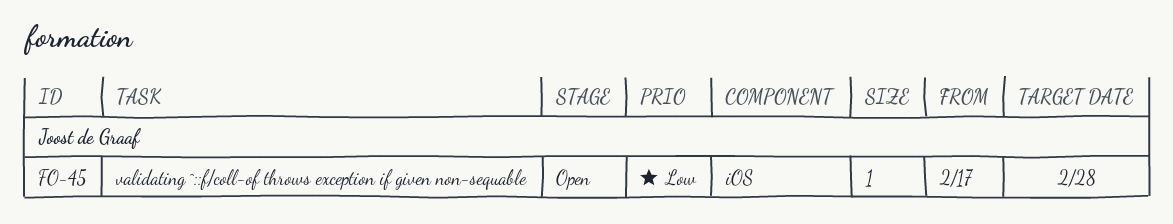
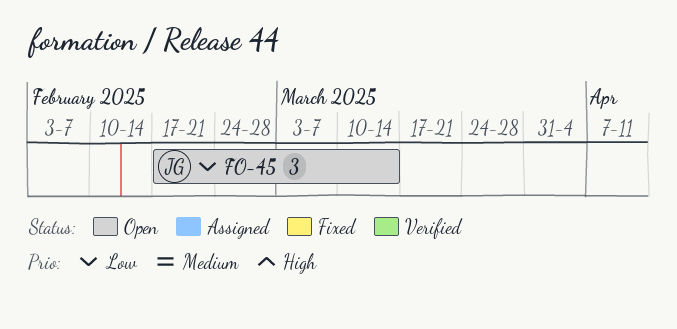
FO-45, estimate: 1 -> 3
FO-45, due: Feb 28 -> Mar 14

